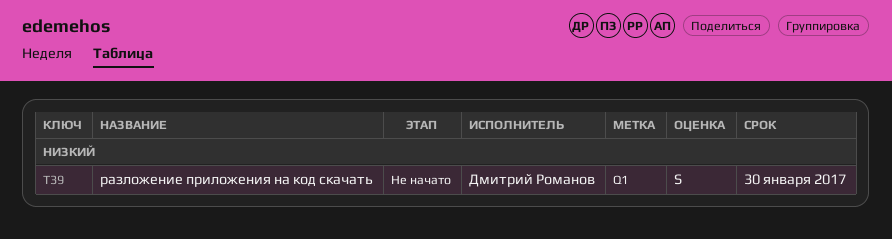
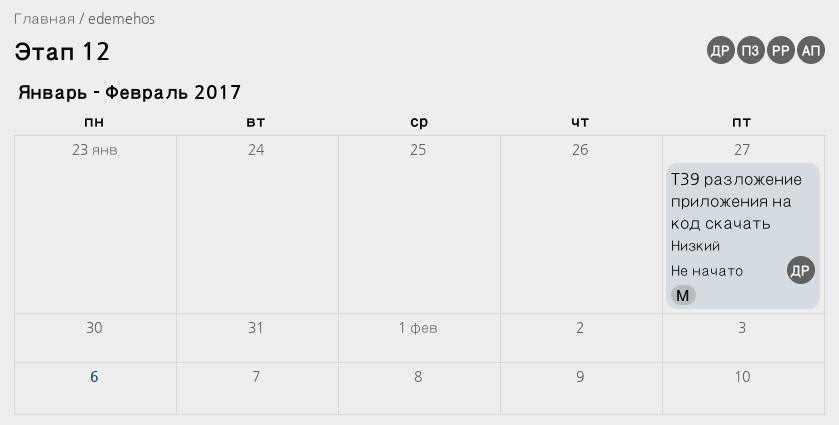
T39, estimate: S -> M
T39, due: Jan 30 -> Jan 27

